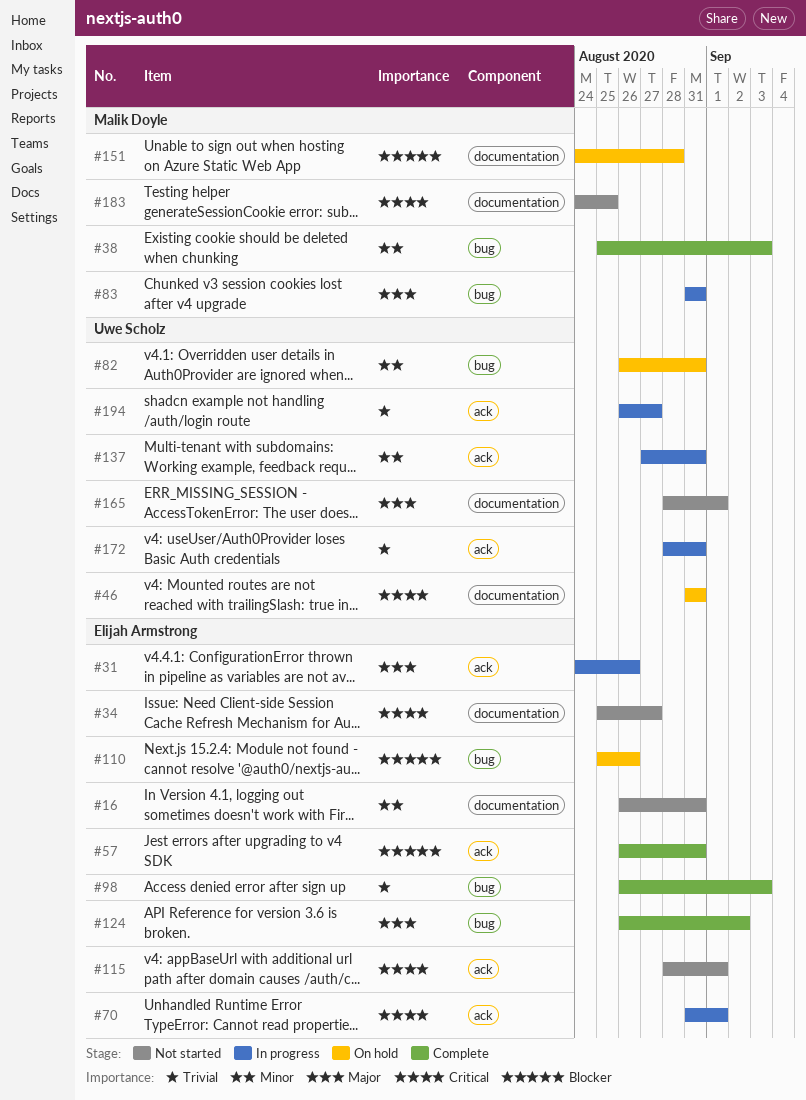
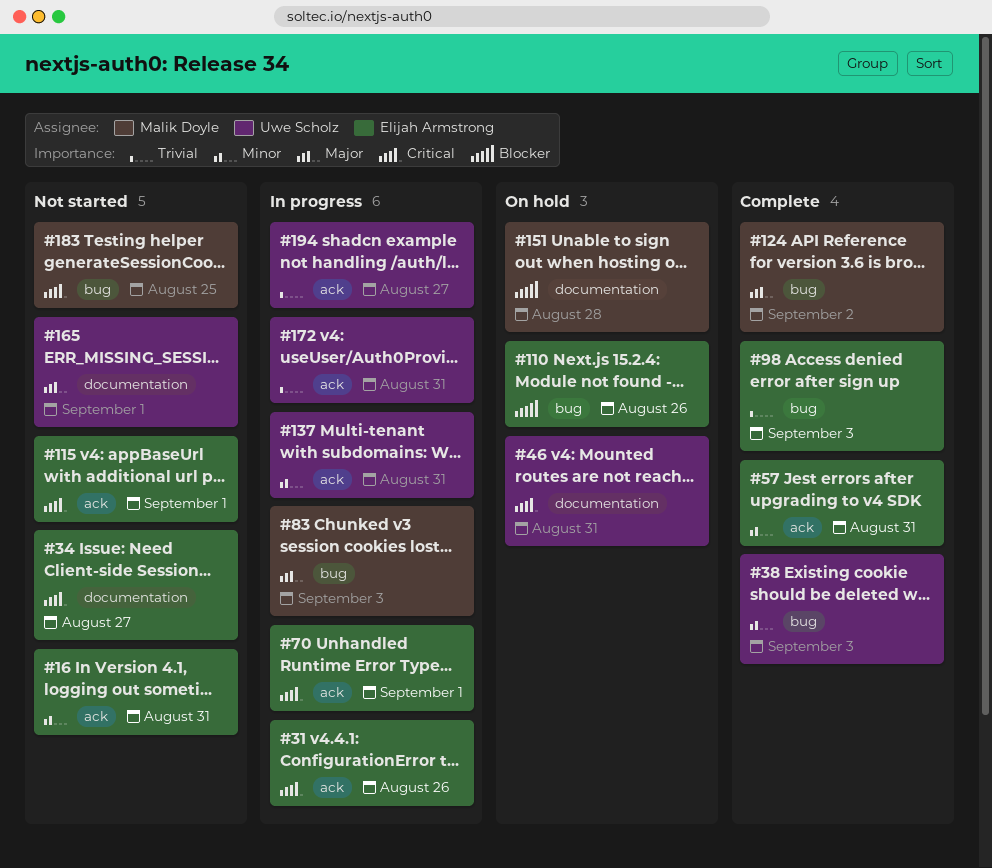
#16, label: documentation -> ack
#31, priority: Major -> Critical
#38, owner: Malik Doyle -> Uwe Scholz
#57, priority: Blocker -> Minor
#82: present -> none
#83, due: Aug 31 -> Sep 3
#124, owner: Elijah Armstrong -> Malik Doyle
#183, label: documentation -> bug

